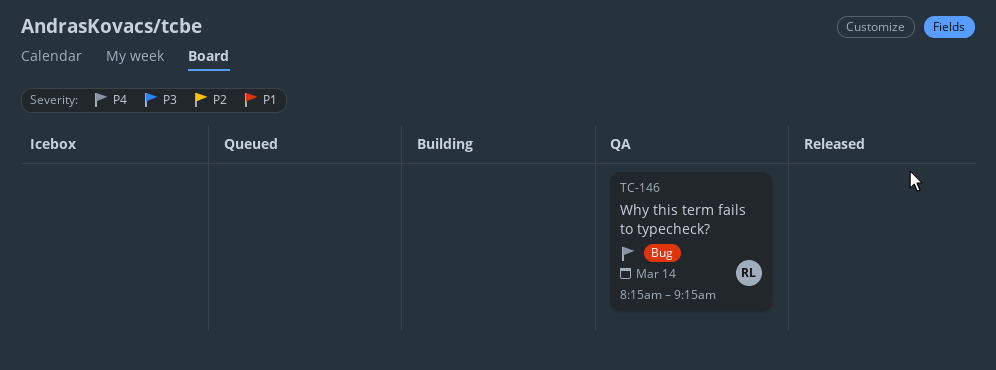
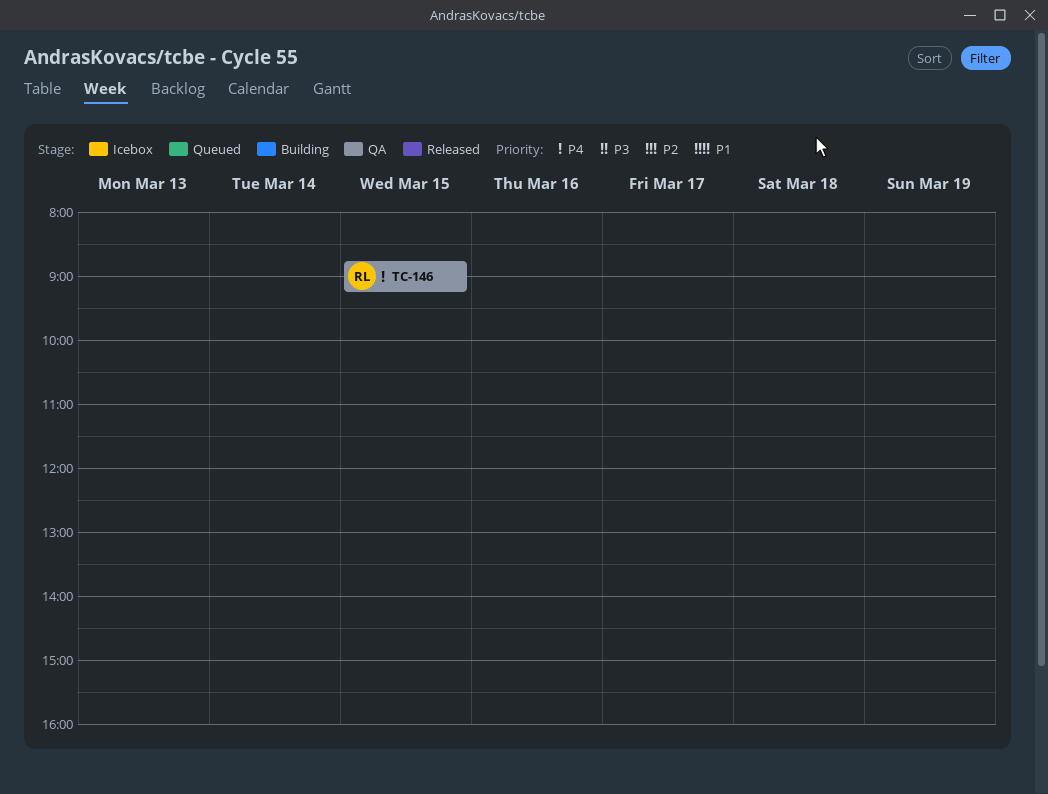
TC-146, day: Mar 14 -> Mar 15
TC-146, begins: 08:15 -> 08:45

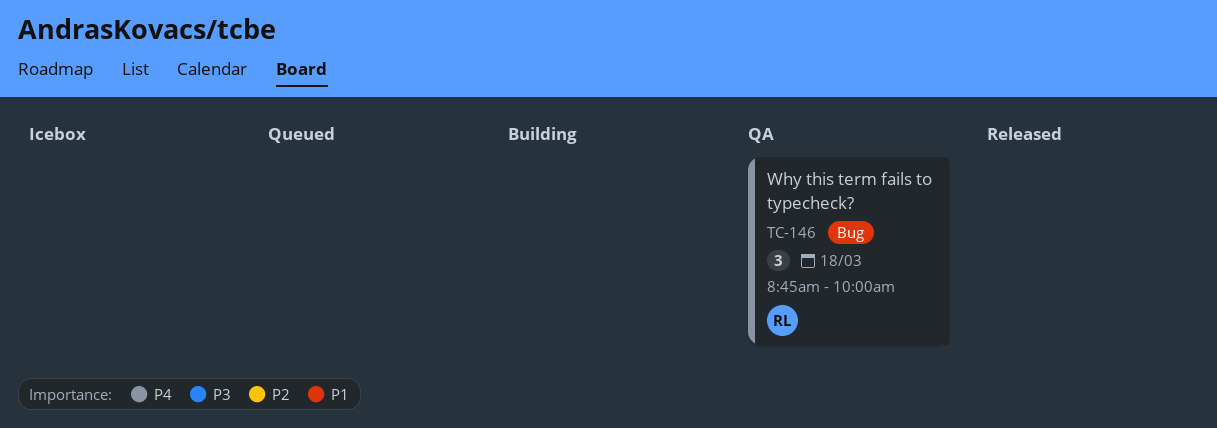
TC-146, day: Mar 15 -> Mar 18
TC-146, ends: 09:15 -> 10:00

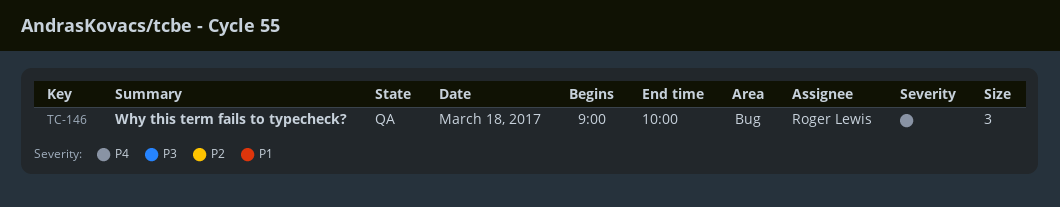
TC-146, begins: 08:45 -> 09:00

